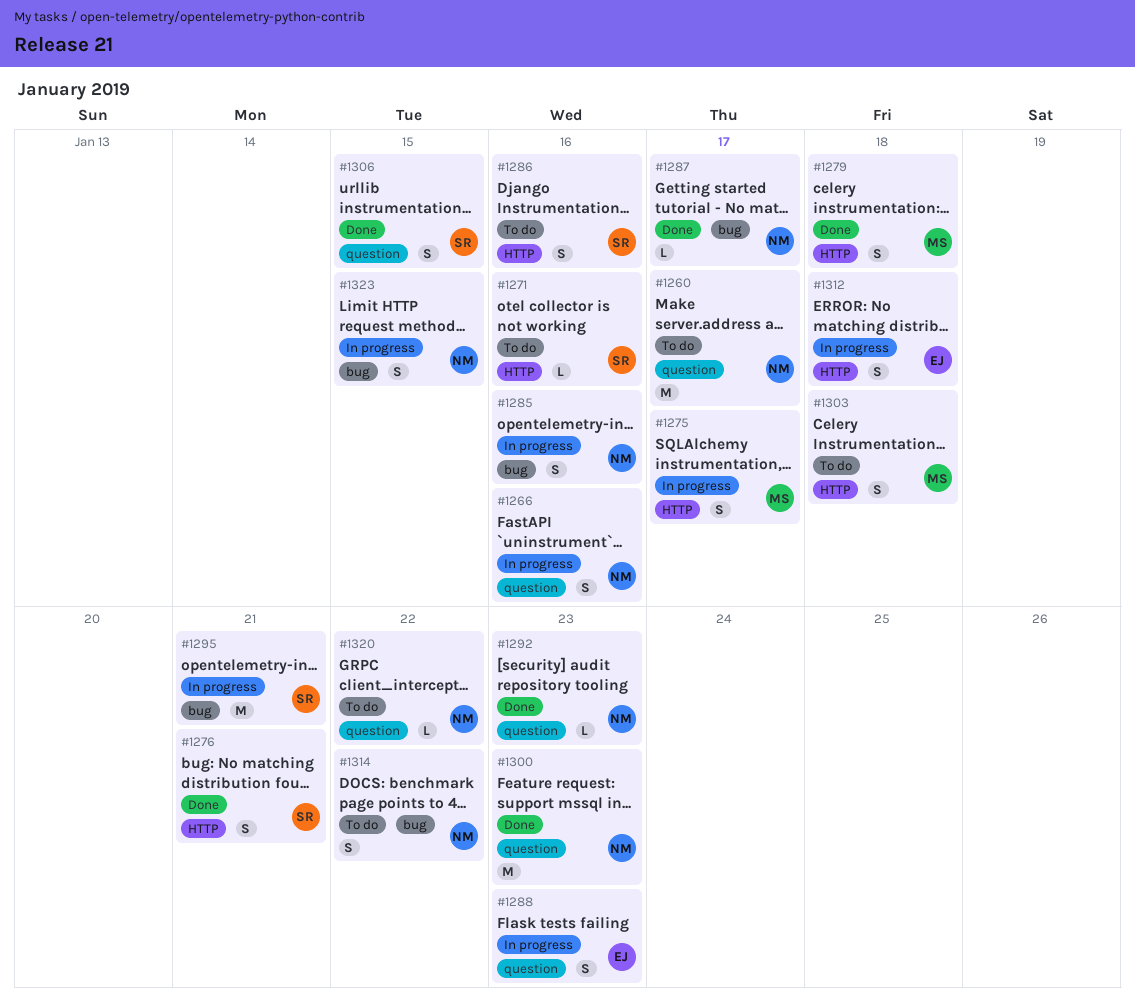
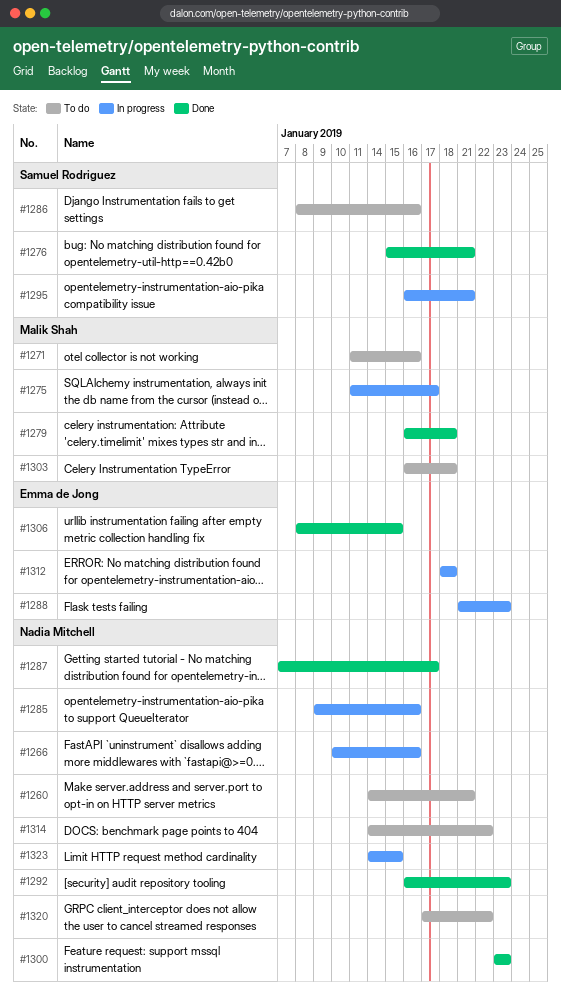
#1260, due: Jan 17 -> Jan 21
#1271, owner: Samuel Rodriguez -> Malik Shah
#1306, owner: Samuel Rodriguez -> Emma de Jong

